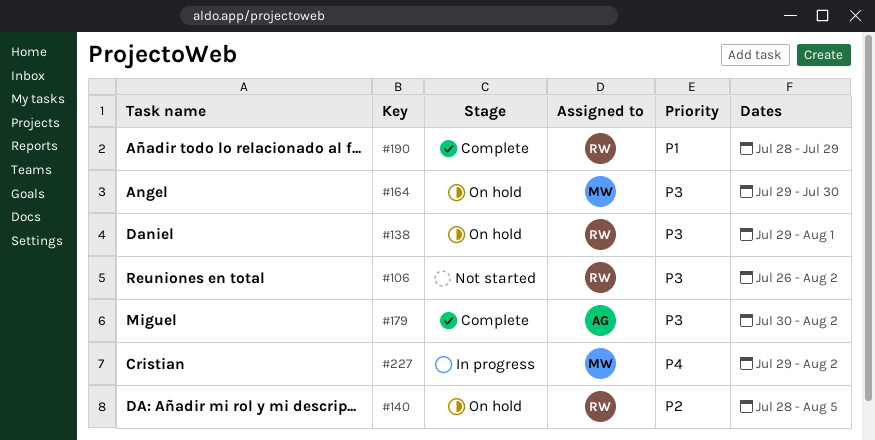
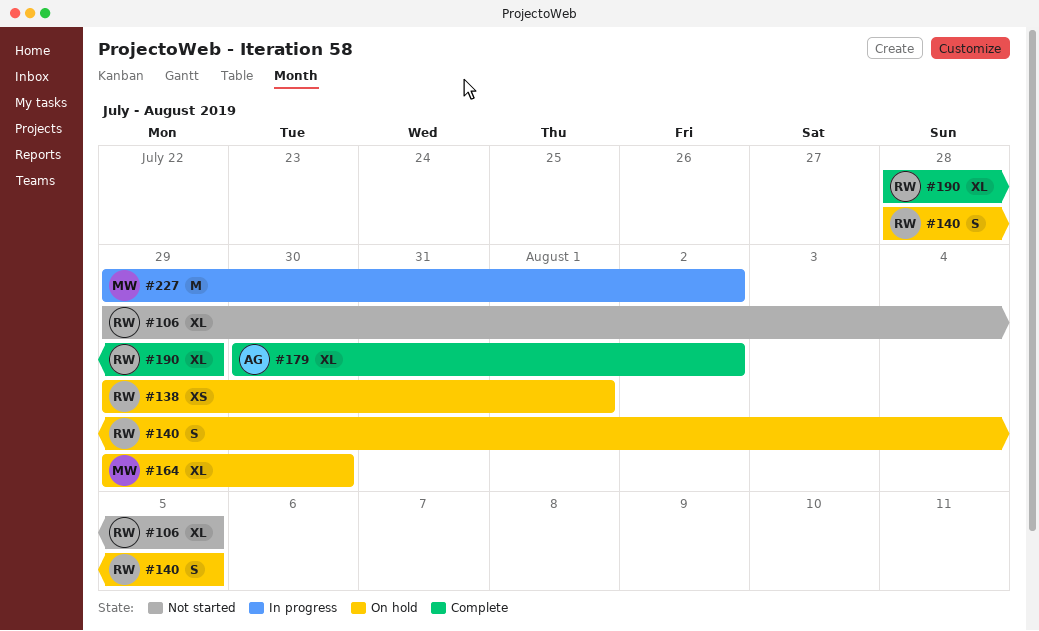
#106, start: Jul 26 -> Jul 29
#106, due: Aug 2 -> Aug 5

